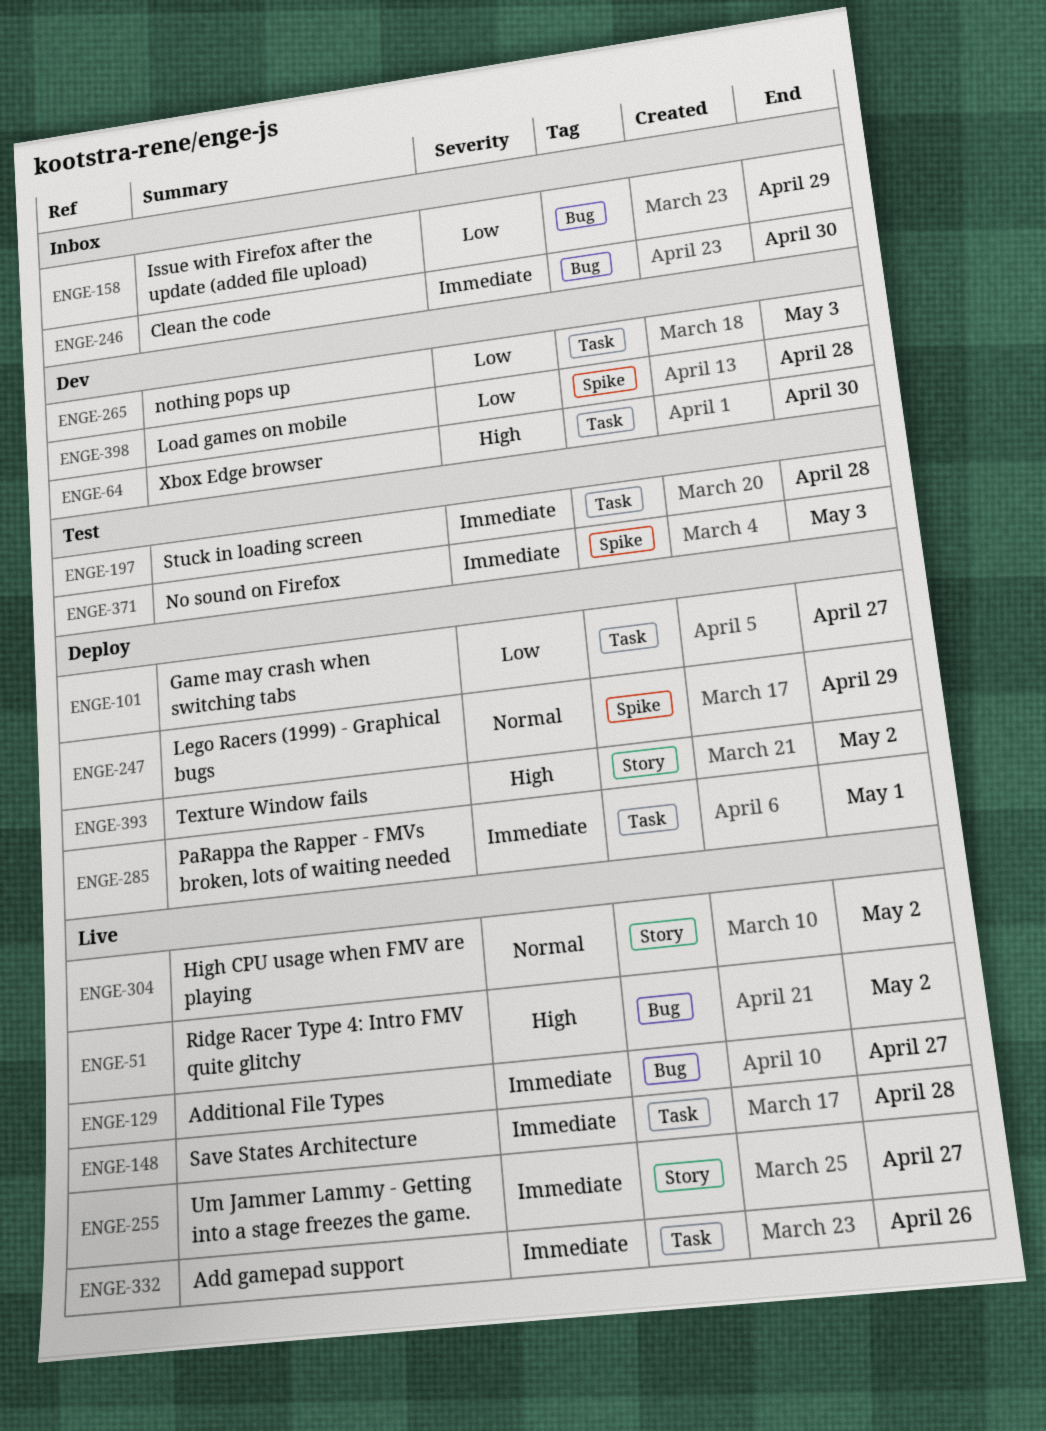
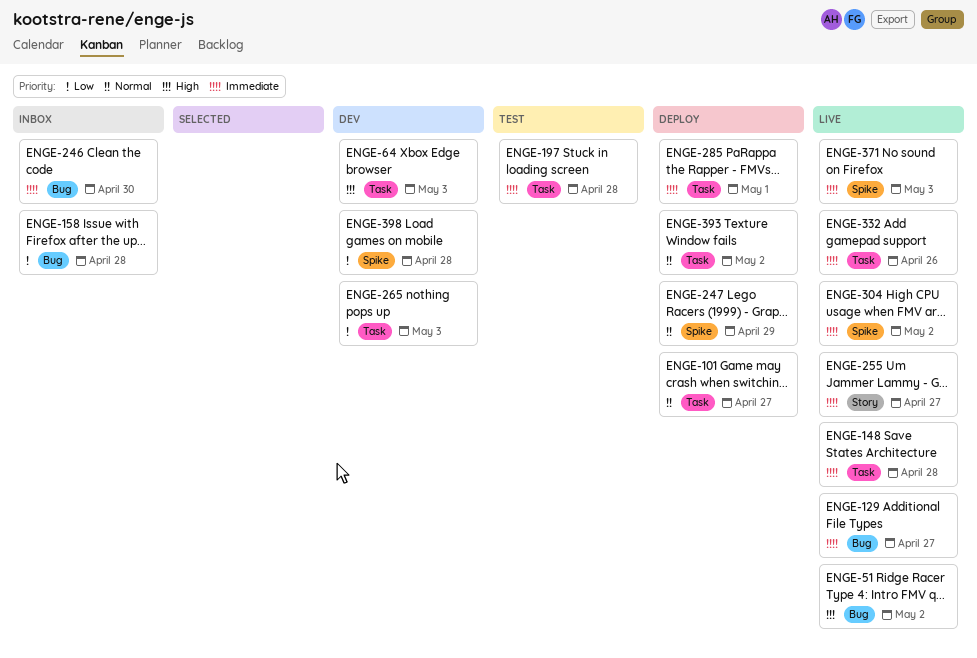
ENGE-64, due: Apr 30 -> May 3
ENGE-101, priority: Low -> Normal
ENGE-158, due: Apr 29 -> Apr 28
ENGE-304, priority: Normal -> Immediate
ENGE-304, label: Story -> Spike
ENGE-371, status: Test -> Live
ENGE-393, priority: High -> Normal
ENGE-393, label: Story -> Task

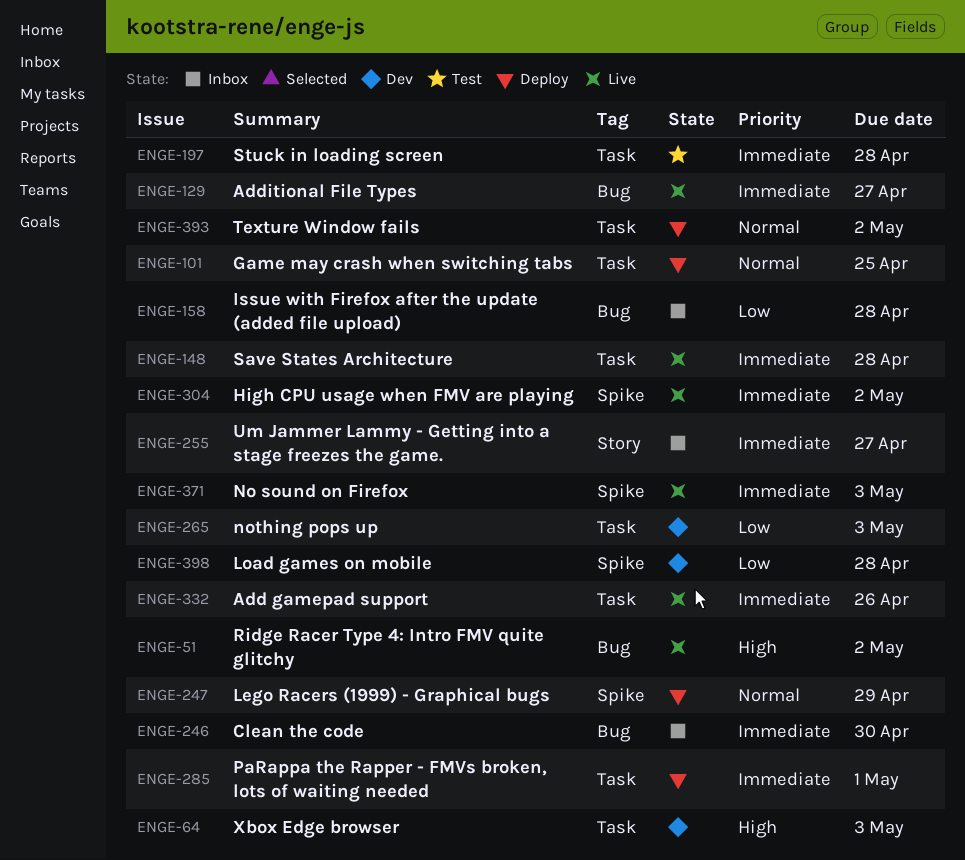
ENGE-101, due: Apr 27 -> Apr 25
ENGE-255, status: Live -> Inbox

